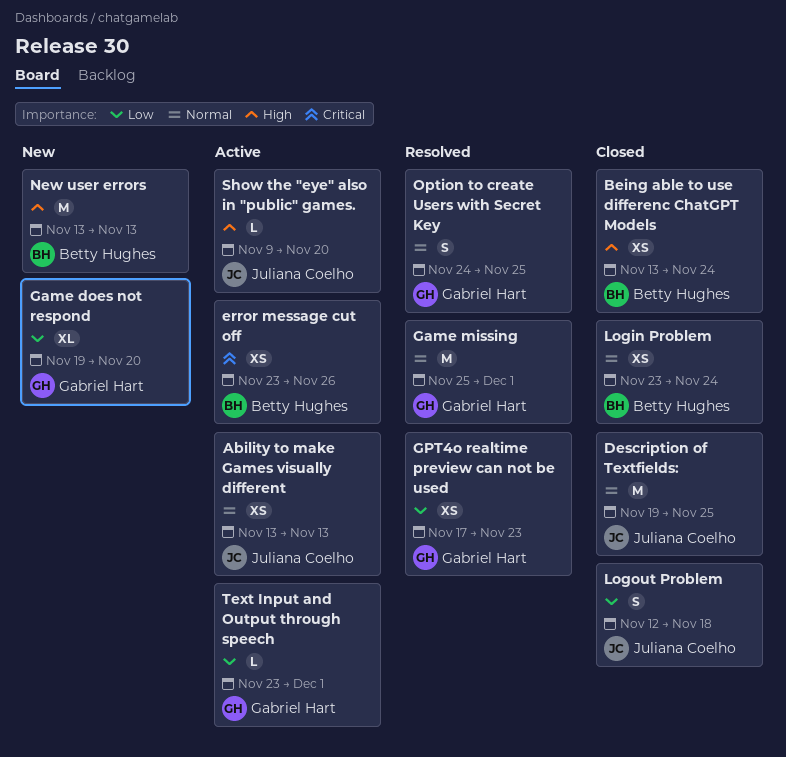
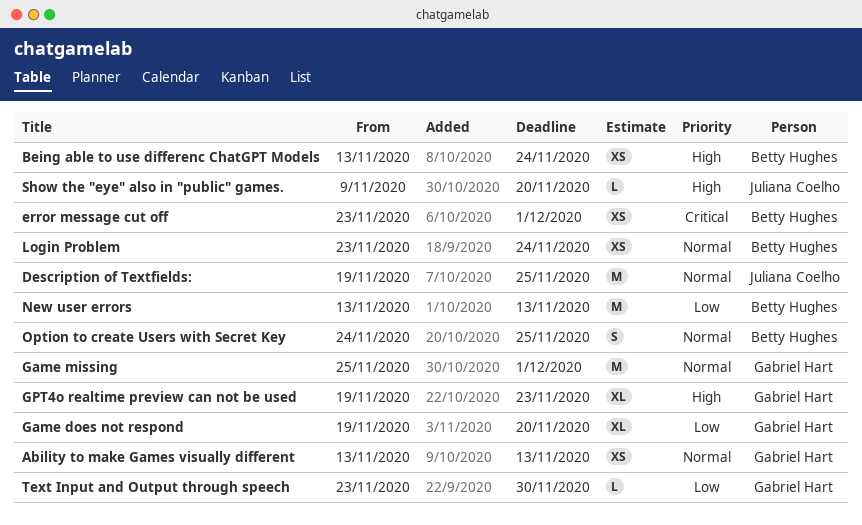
Ability to make Games visually different, owner: Juliana Coelho -> Gabriel Hart
error message cut off, due: Nov 26 -> Dec 1
GPT4o realtime preview can not be used, priority: Low -> High
GPT4o realtime preview can not be used, estimate: XS -> XL
GPT4o realtime preview can not be used, start: Nov 17 -> Nov 19
Logout Problem: present -> none
New user errors, priority: High -> Low
Option to create Users with Secret Key, owner: Gabriel Hart -> Betty Hughes
Text Input and Output through speech, due: Dec 1 -> Nov 30

